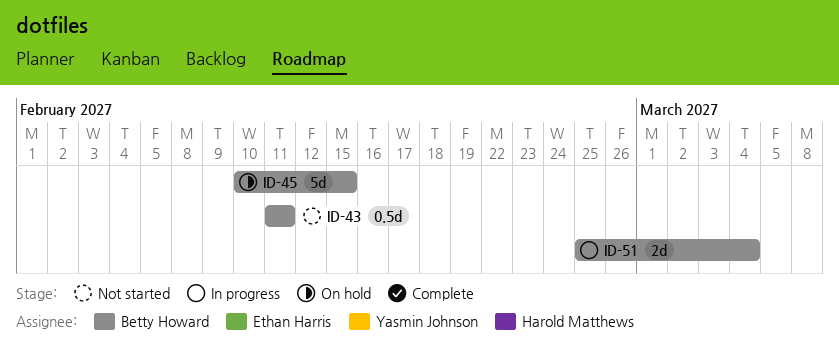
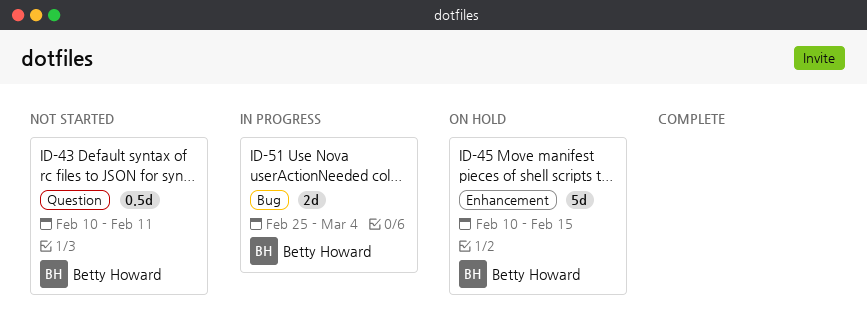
ID-43, start: Feb 11 -> Feb 10

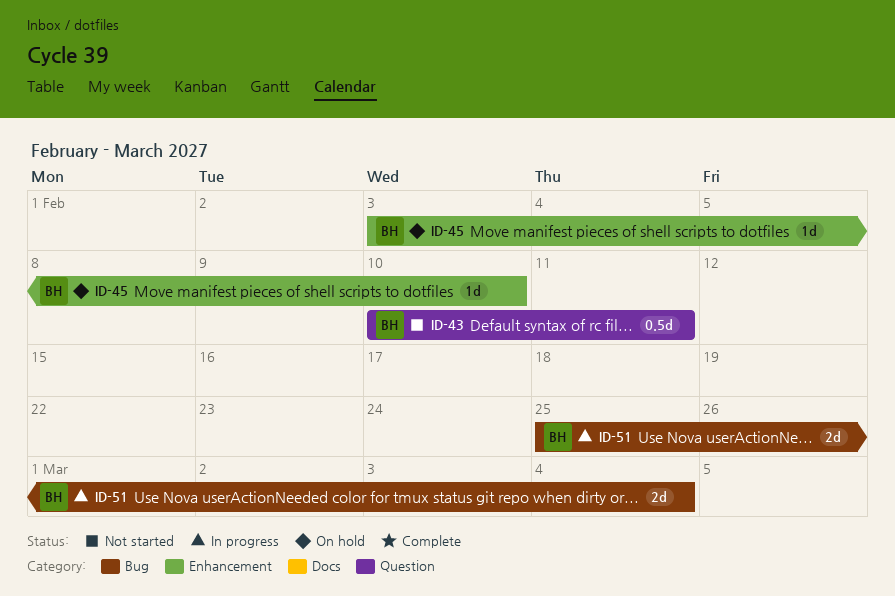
ID-45, estimate: 5d -> 1d
ID-45, start: Feb 10 -> Feb 3
ID-45, due: Feb 15 -> Feb 10

